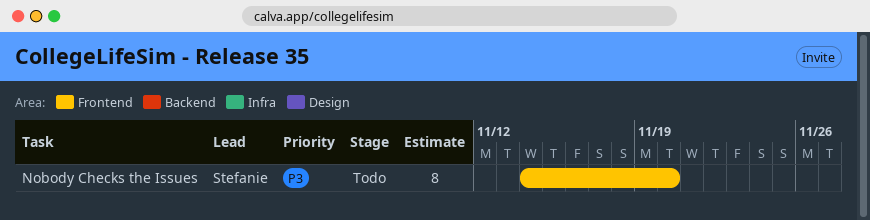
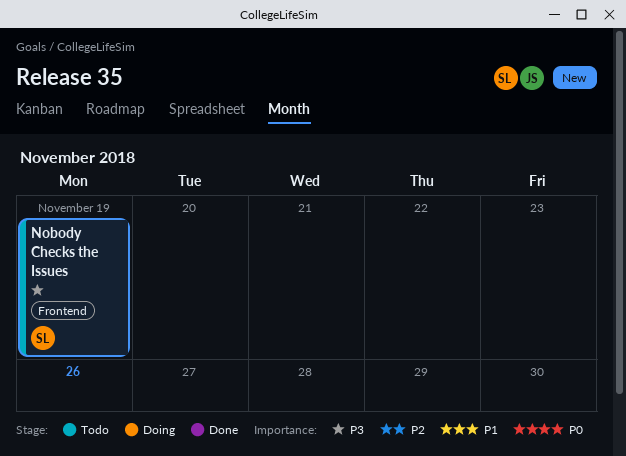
Nobody Checks the Issues, due: Nov 20 -> Nov 19

